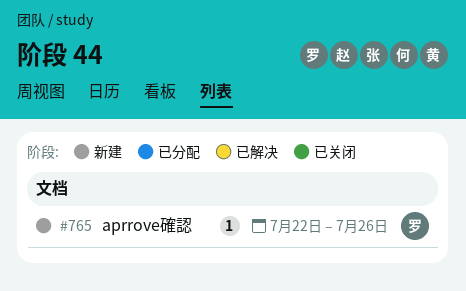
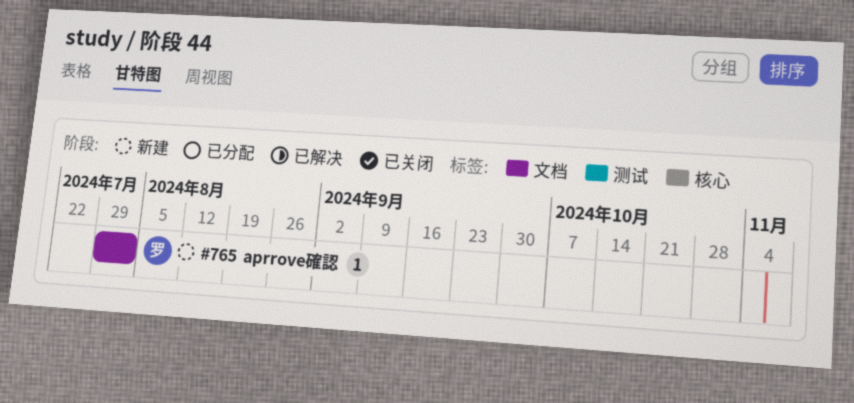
#765, start: Jul 22 -> Jul 29
#765, due: Jul 26 -> Aug 2

